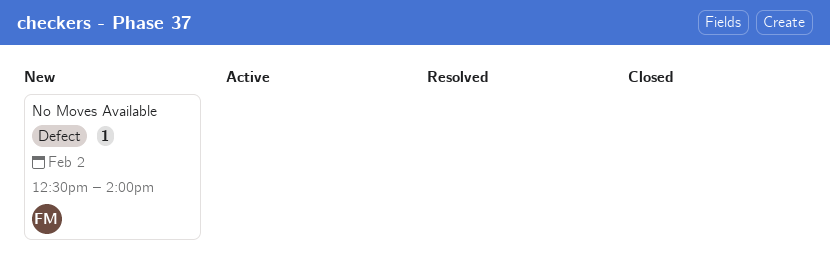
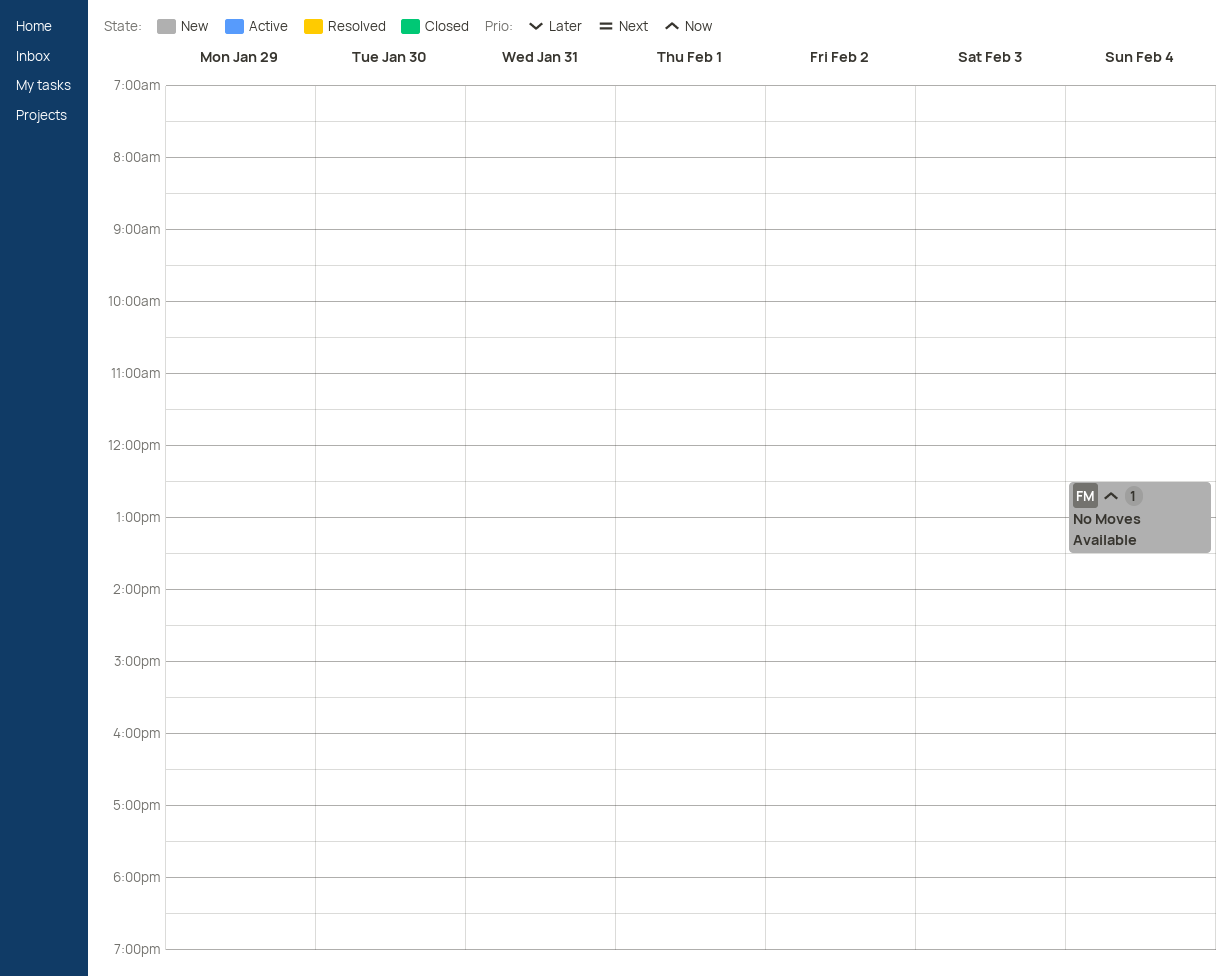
No Moves Available, day: Feb 2 -> Feb 4
No Moves Available, ends: 14:00 -> 13:30

